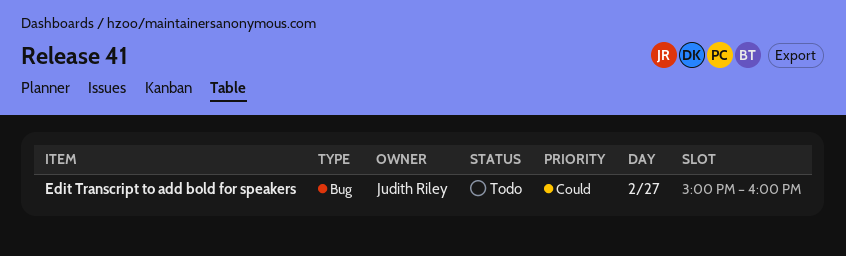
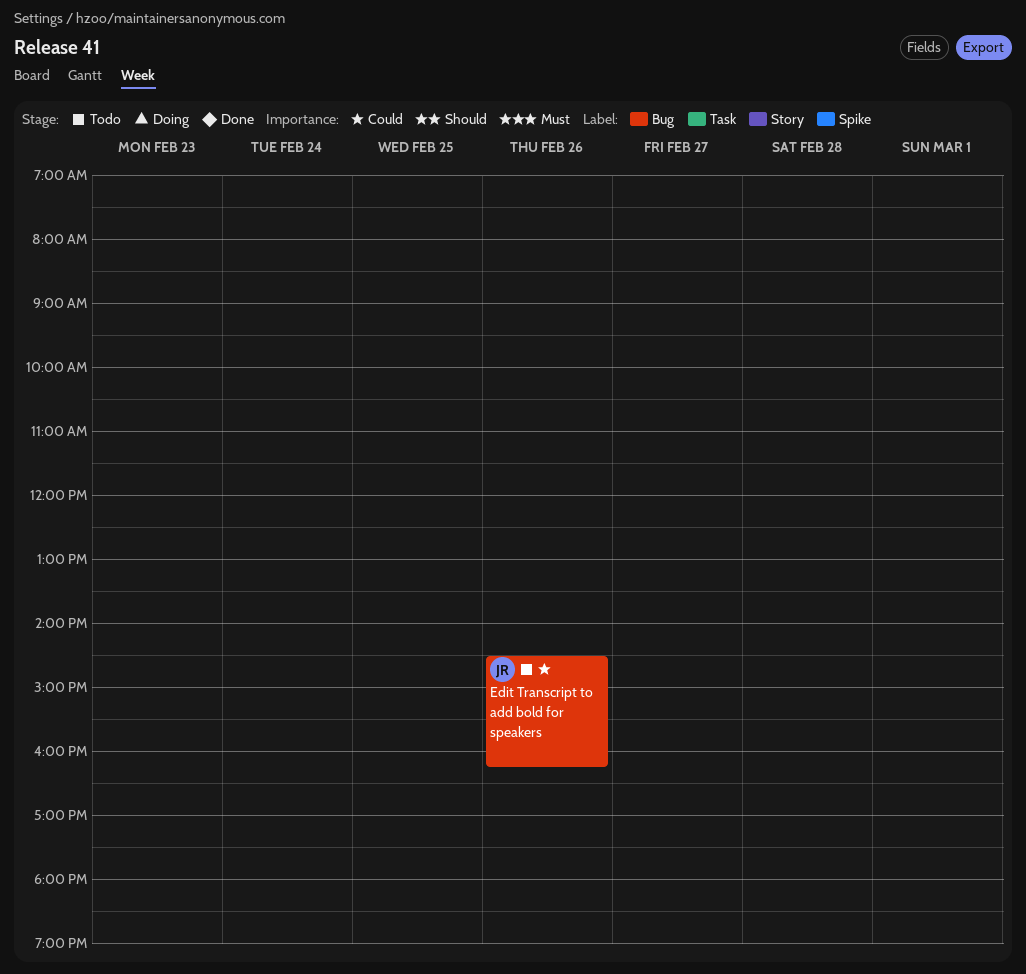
Edit Transcript to add bold for speakers, day: Feb 27 -> Feb 26
Edit Transcript to add bold for speakers, begins: 15:00 -> 14:30
Edit Transcript to add bold for speakers, ends: 16:00 -> 16:15

